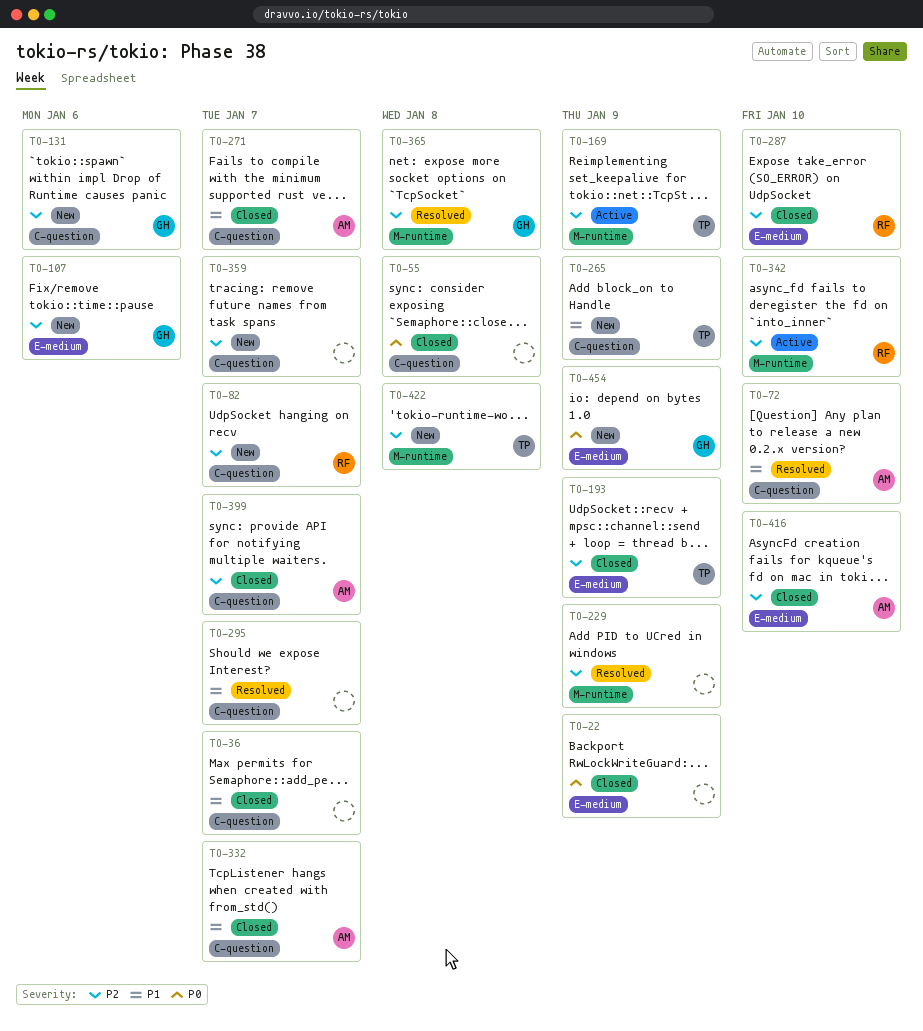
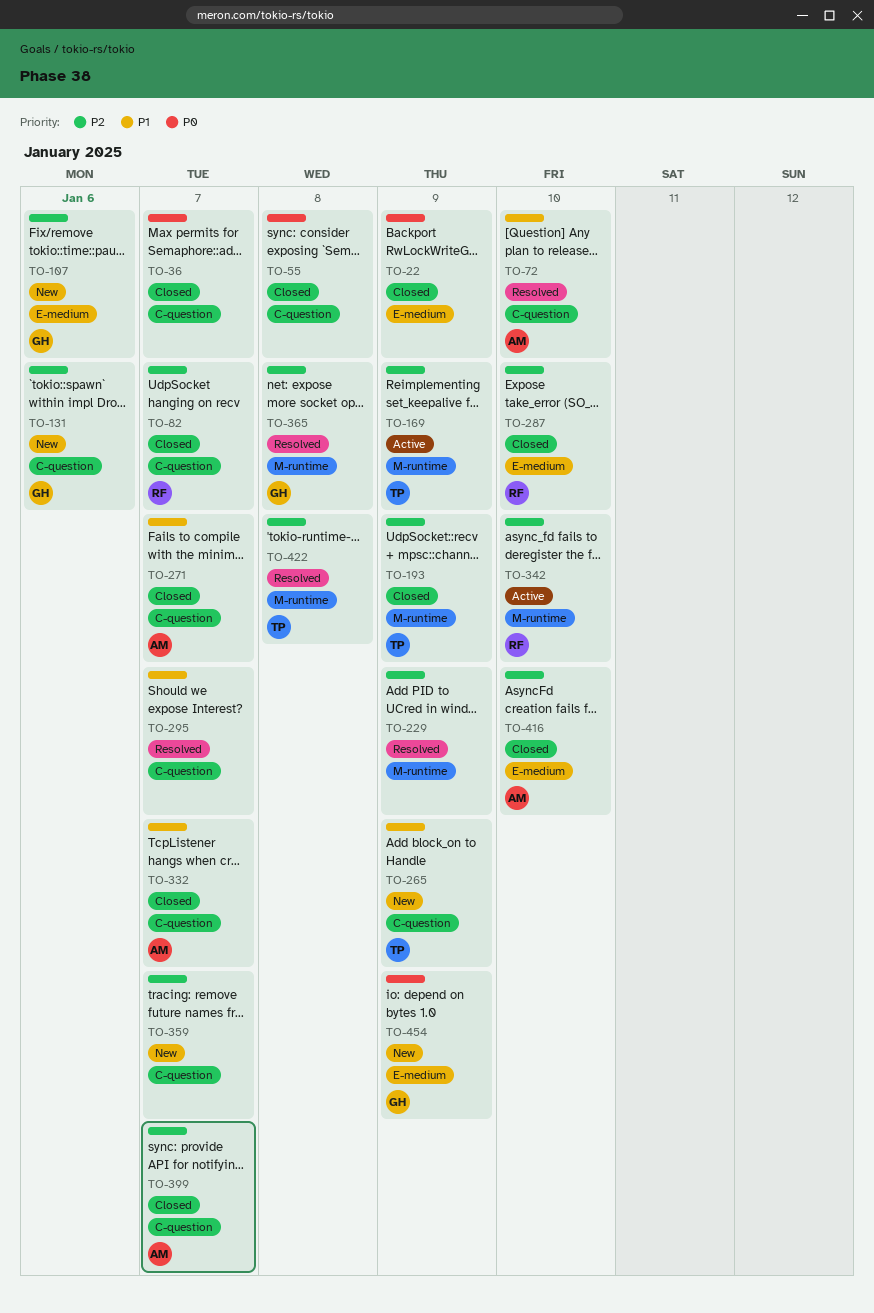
TO-36, priority: P1 -> P0
TO-82, status: New -> Closed
TO-193, label: E-medium -> M-runtime
TO-422, status: New -> Resolved

